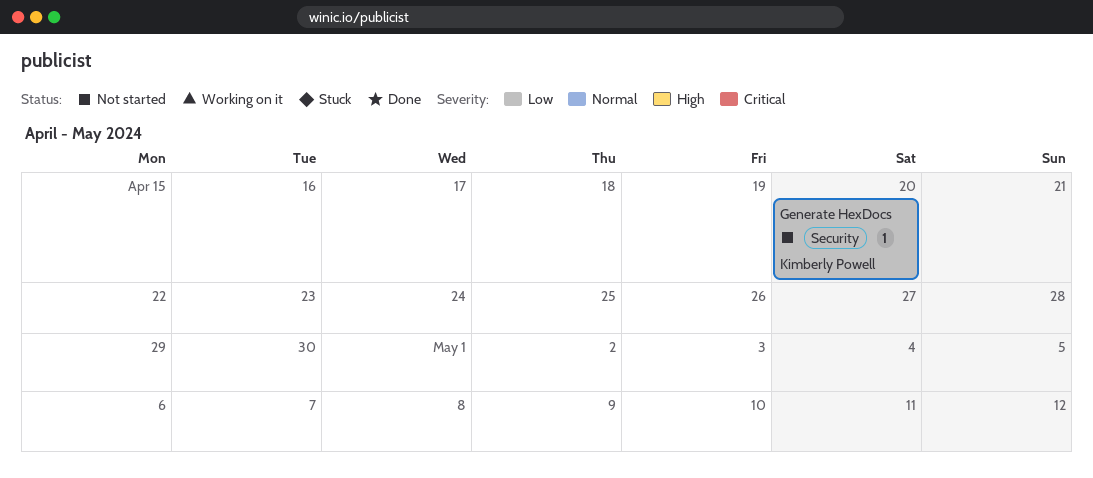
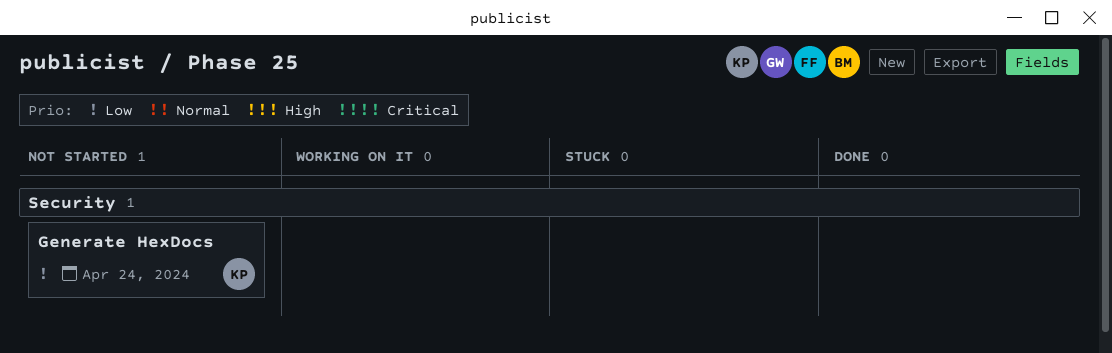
Generate HexDocs, due: Apr 20 -> Apr 24

